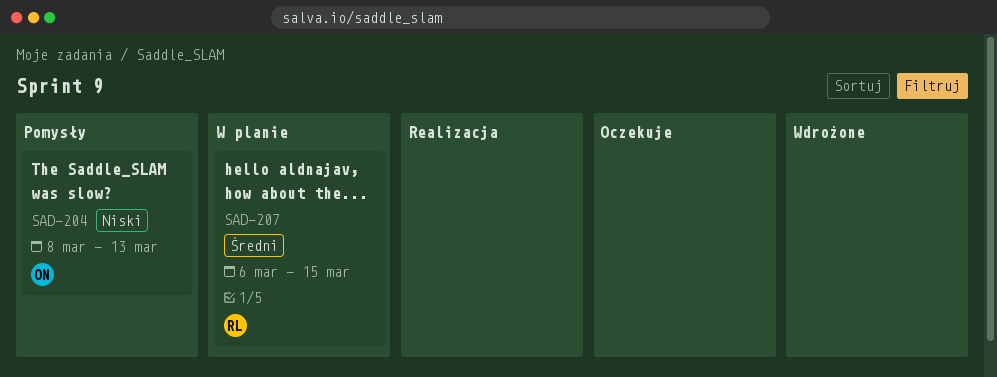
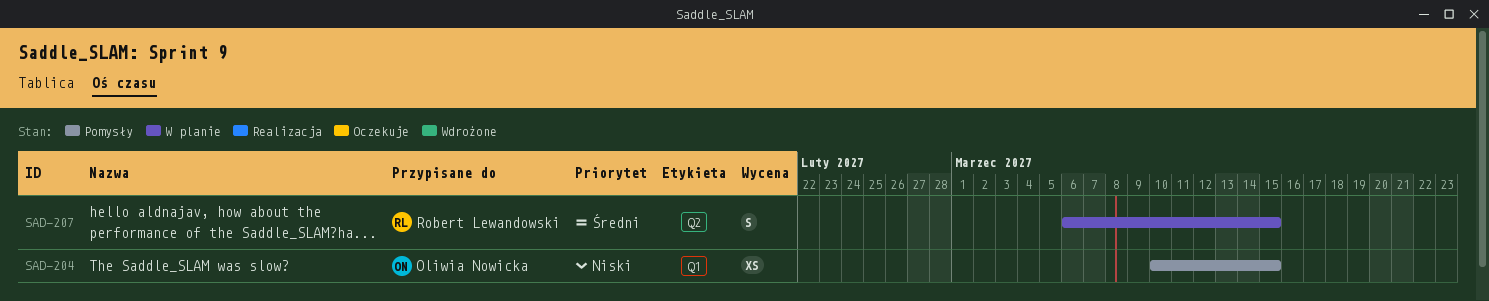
SAD-204, start: Mar 8 -> Mar 10
SAD-204, due: Mar 13 -> Mar 15

